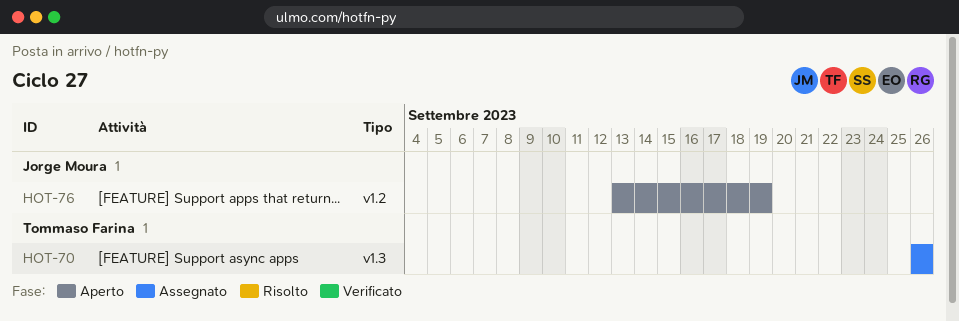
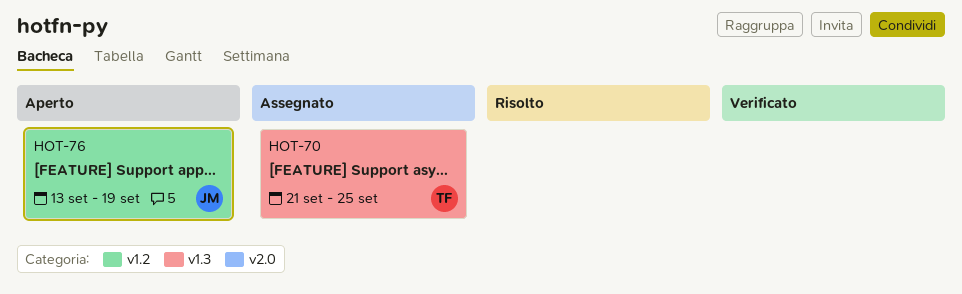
HOT-70, start: Sep 26 -> Sep 21
HOT-70, due: Sep 26 -> Sep 25

